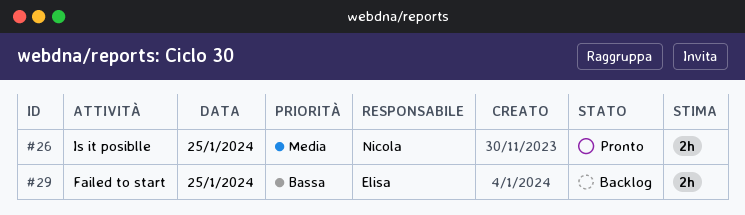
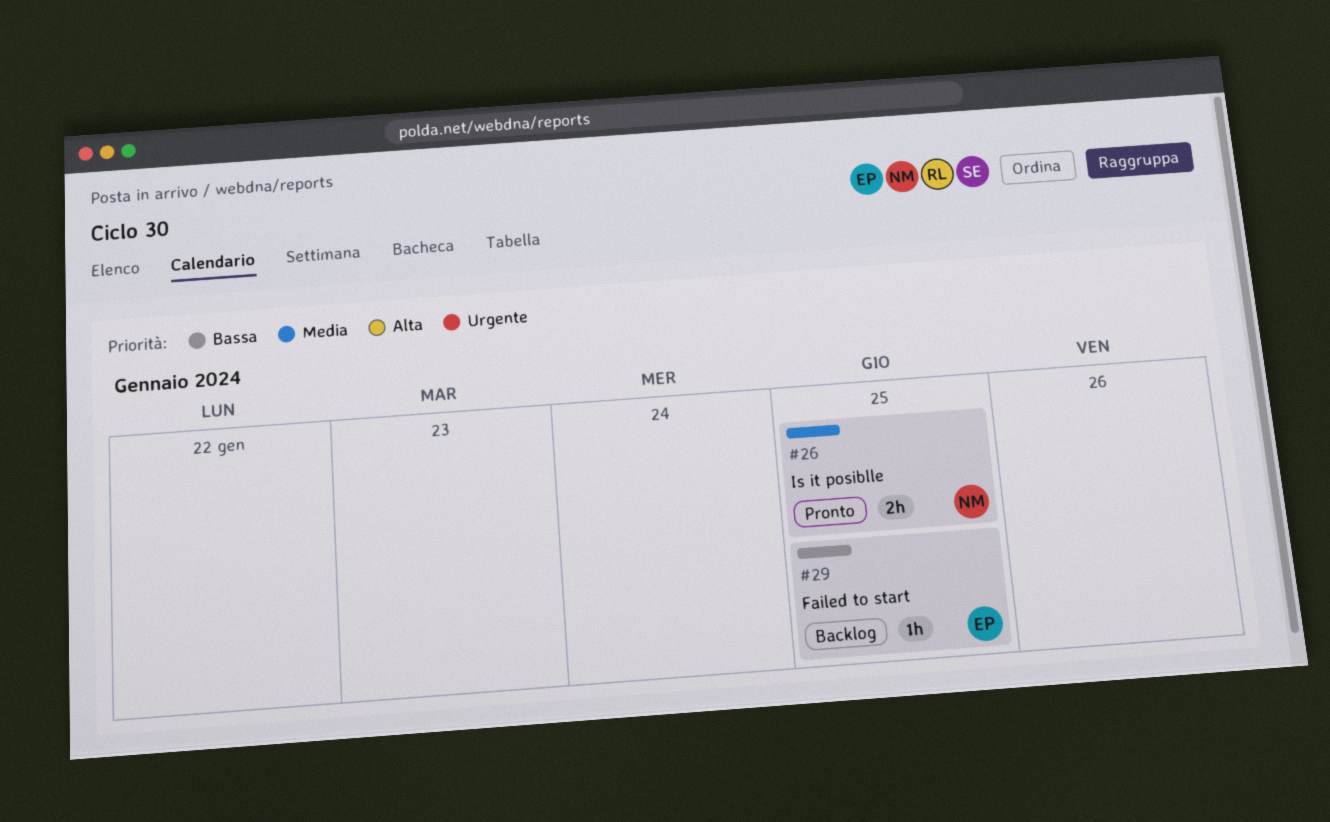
#29, estimate: 2h -> 1h

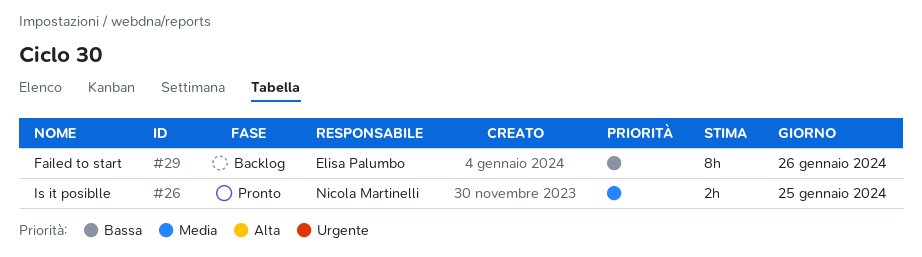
#29, estimate: 1h -> 8h
#29, day: Jan 25 -> Jan 26

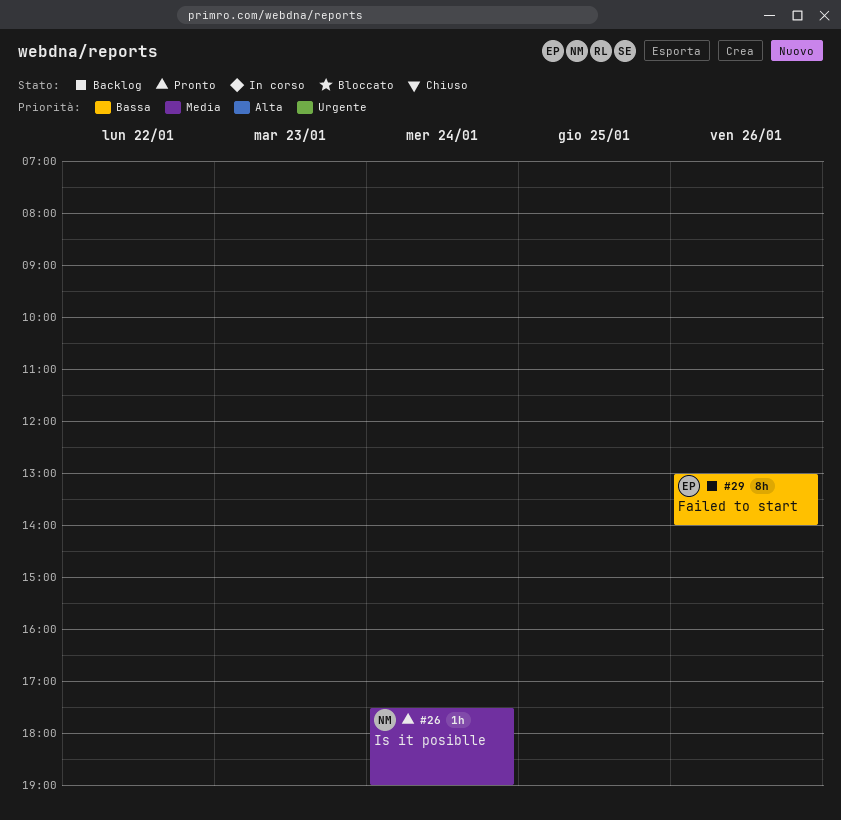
#26, estimate: 2h -> 1h
#26, day: Jan 25 -> Jan 24

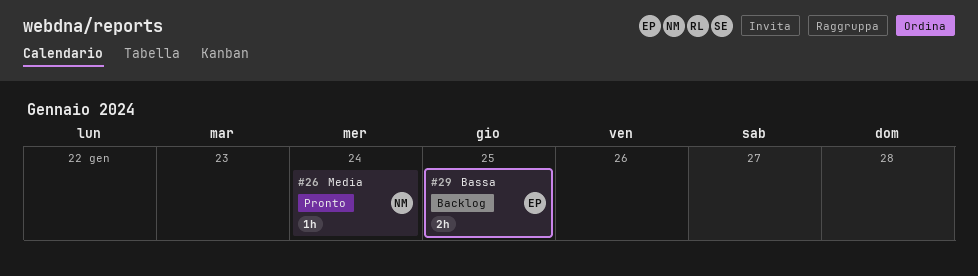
#29, estimate: 8h -> 2h
#29, day: Jan 26 -> Jan 25

